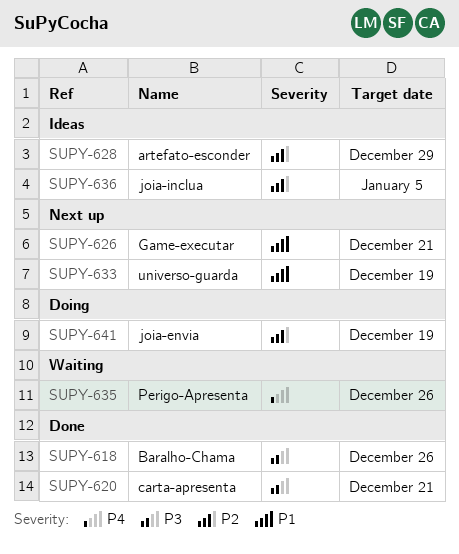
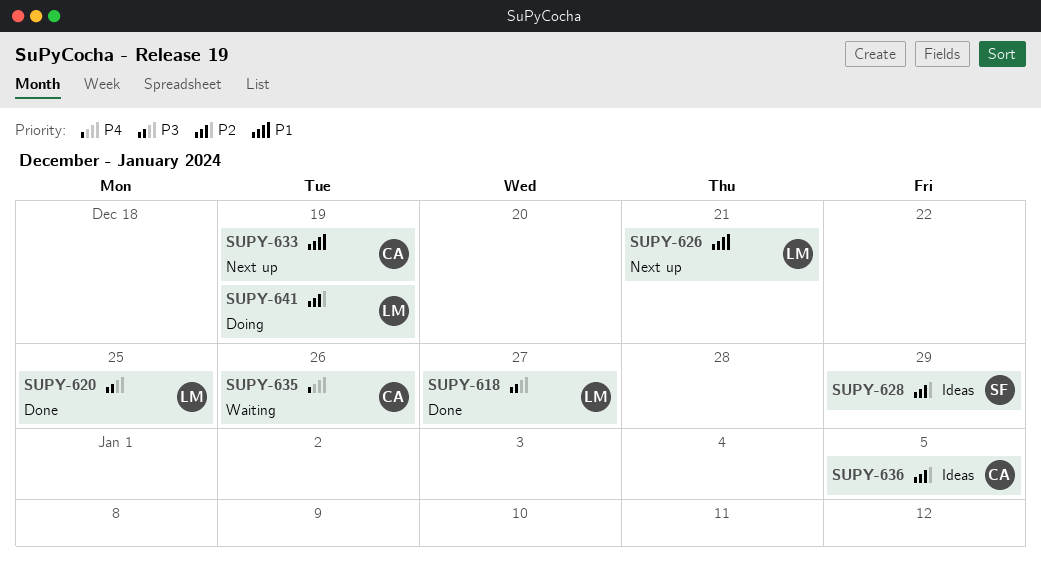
SUPY-618, due: Dec 26 -> Dec 27
SUPY-620, due: Dec 21 -> Dec 25

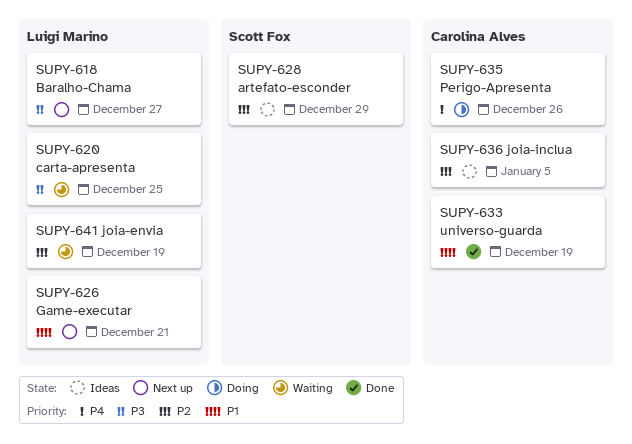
SUPY-618, status: Done -> Next up
SUPY-620, status: Done -> Waiting
SUPY-633, status: Next up -> Done
SUPY-635, status: Waiting -> Doing
SUPY-641, status: Doing -> Waiting

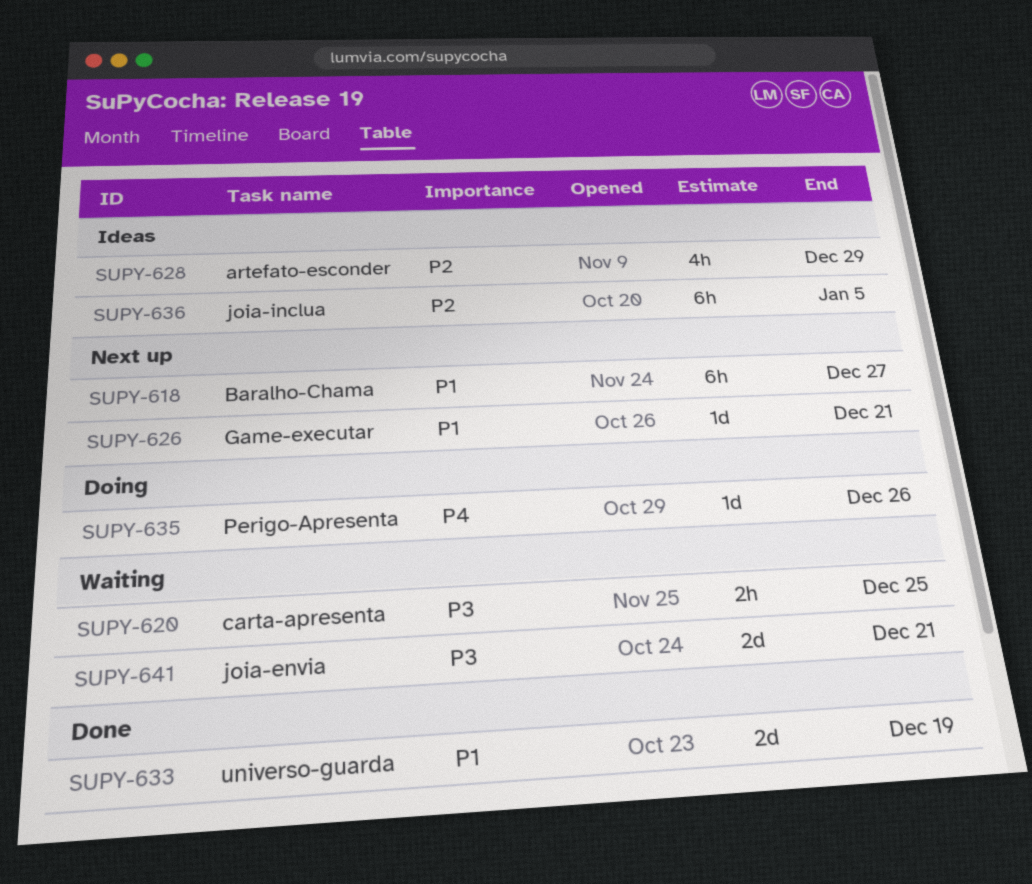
SUPY-618, priority: P3 -> P1
SUPY-641, priority: P2 -> P3
SUPY-641, due: Dec 19 -> Dec 21

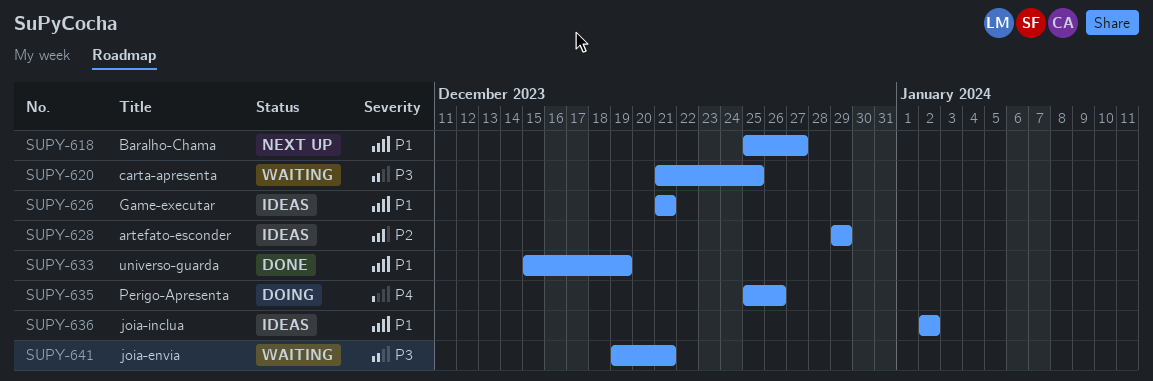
SUPY-626, status: Next up -> Ideas
SUPY-636, priority: P2 -> P1
SUPY-636, due: Jan 5 -> Jan 2

